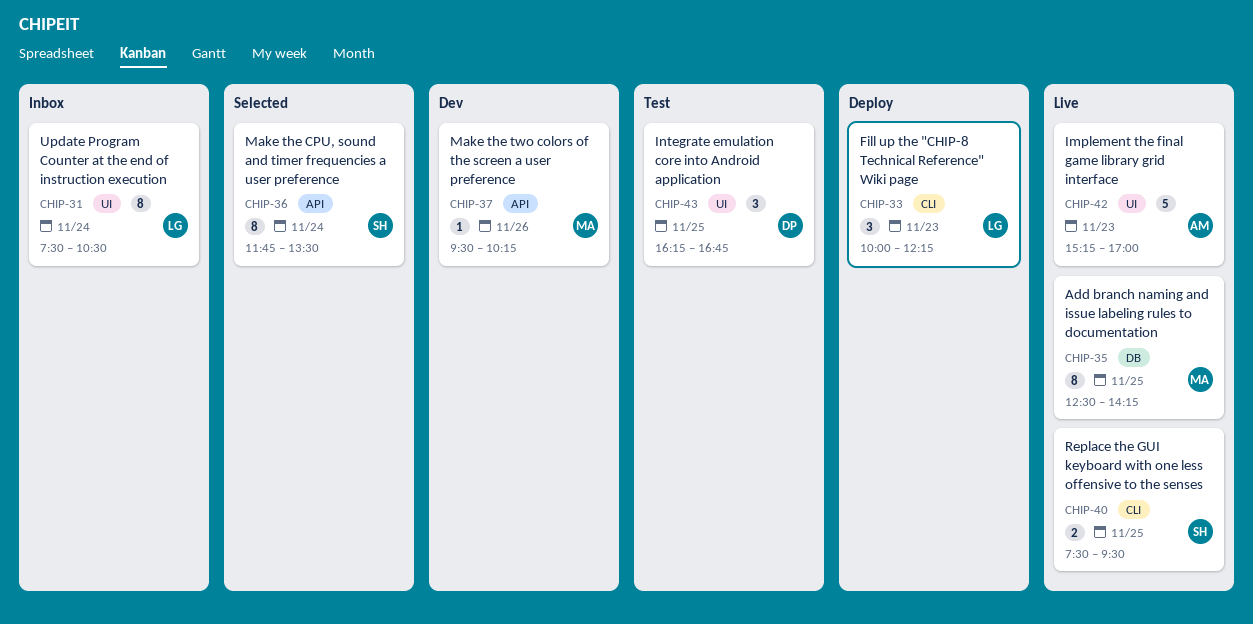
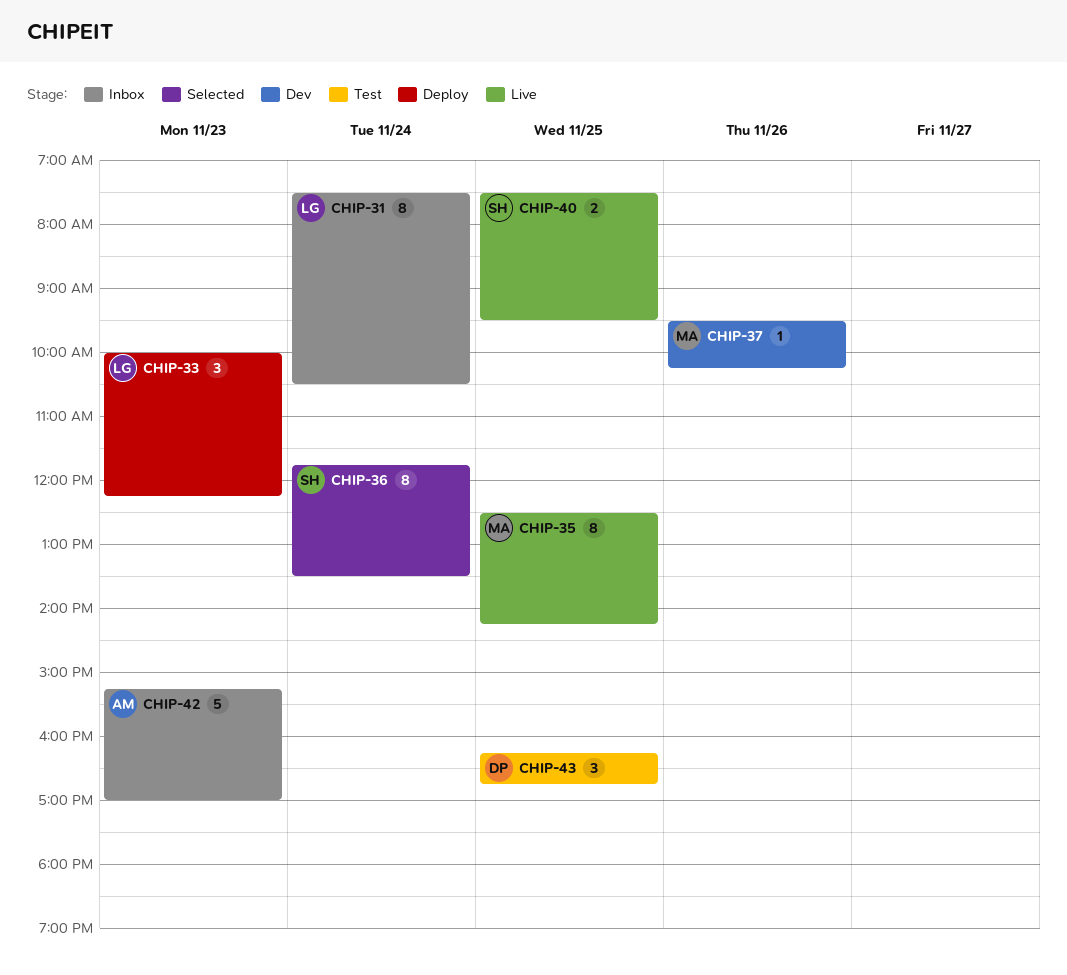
CHIP-42, status: Live -> Inbox

